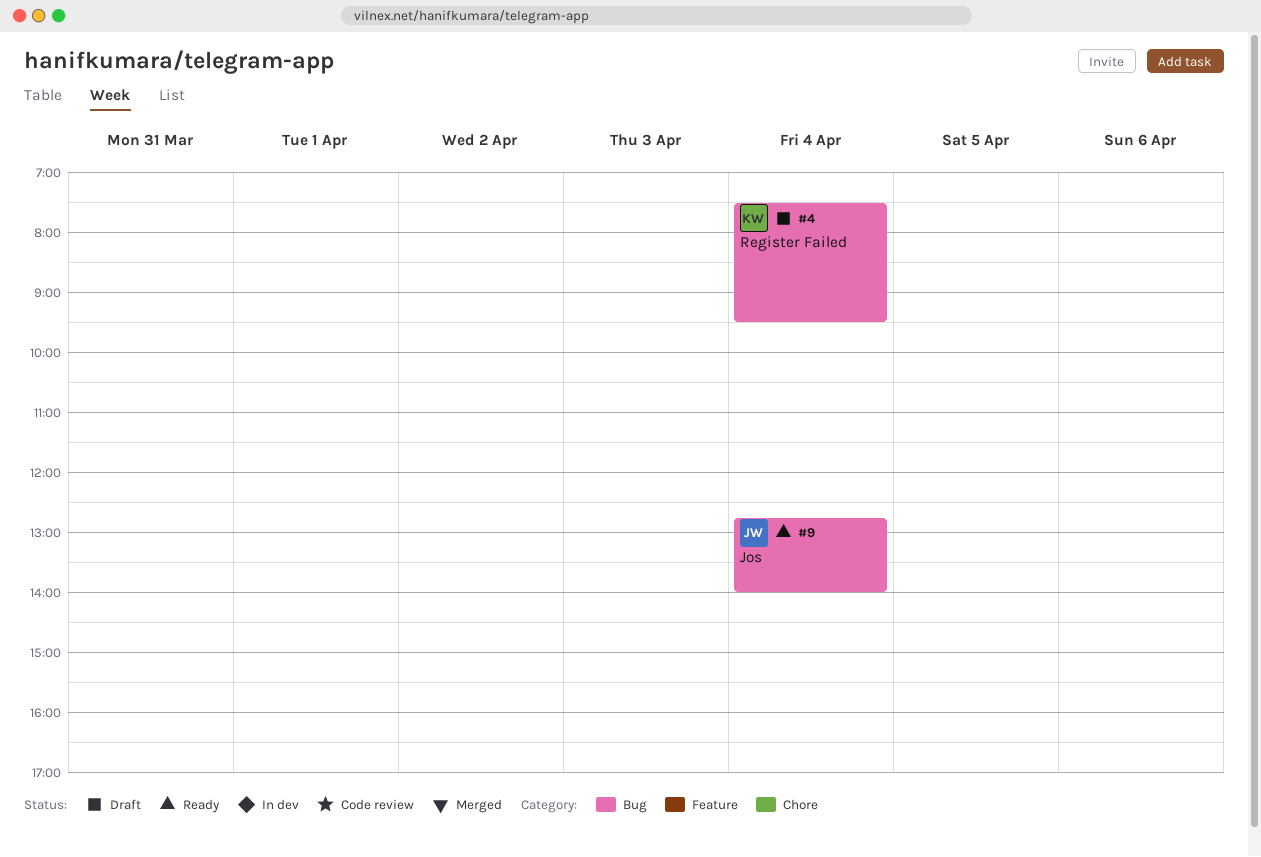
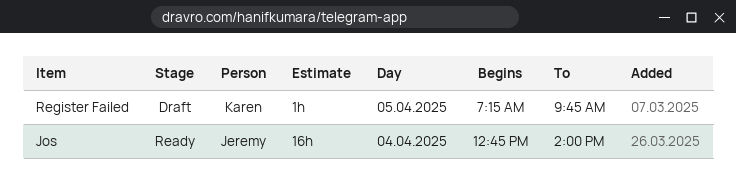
Register Failed, day: Apr 4 -> Apr 5
Register Failed, begins: 07:30 -> 07:15
Register Failed, ends: 09:30 -> 09:45

